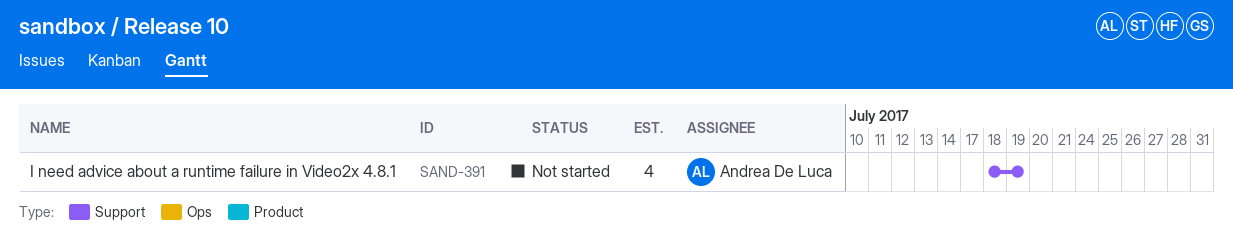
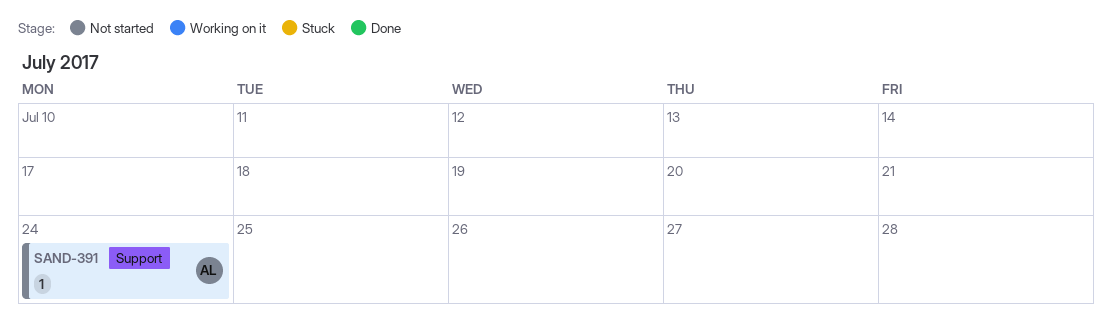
SAND-391, estimate: 4 -> 1
SAND-391, due: Jul 19 -> Jul 24

